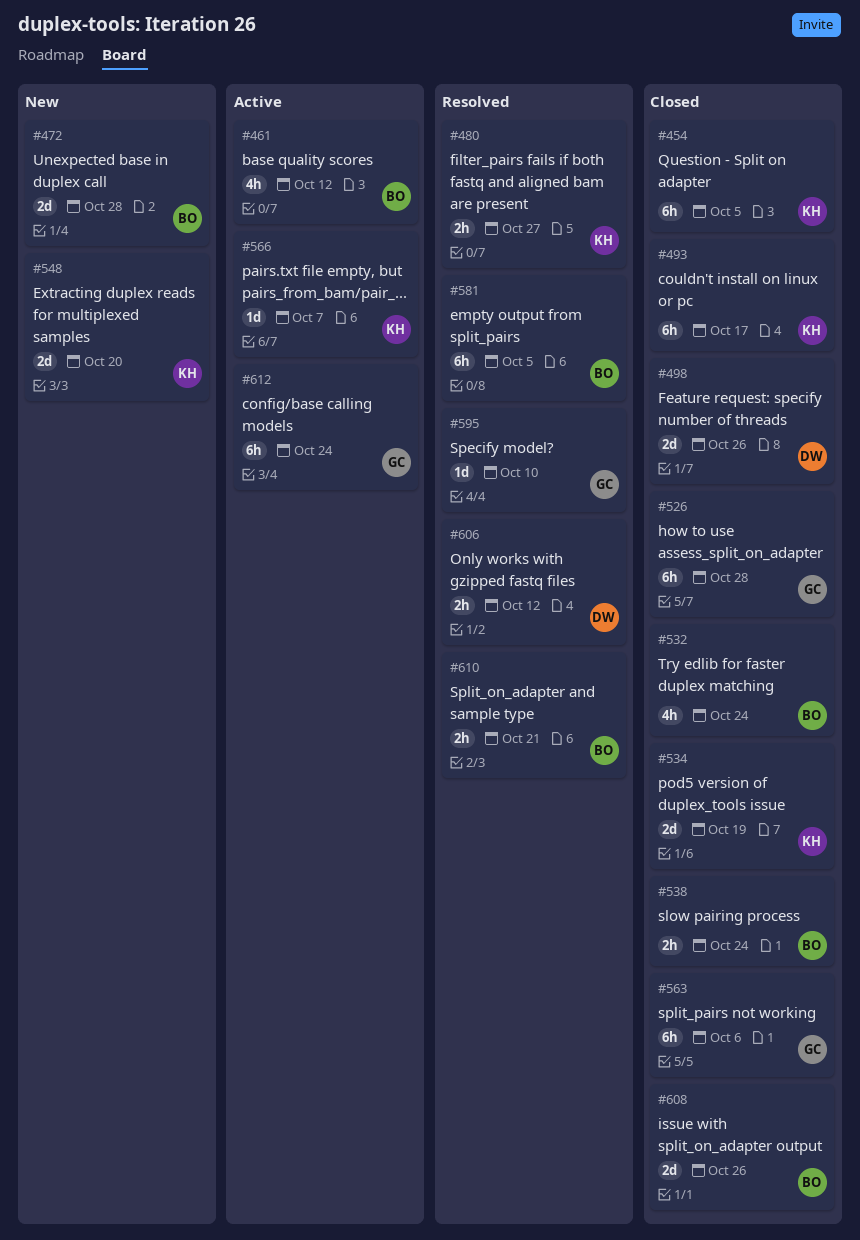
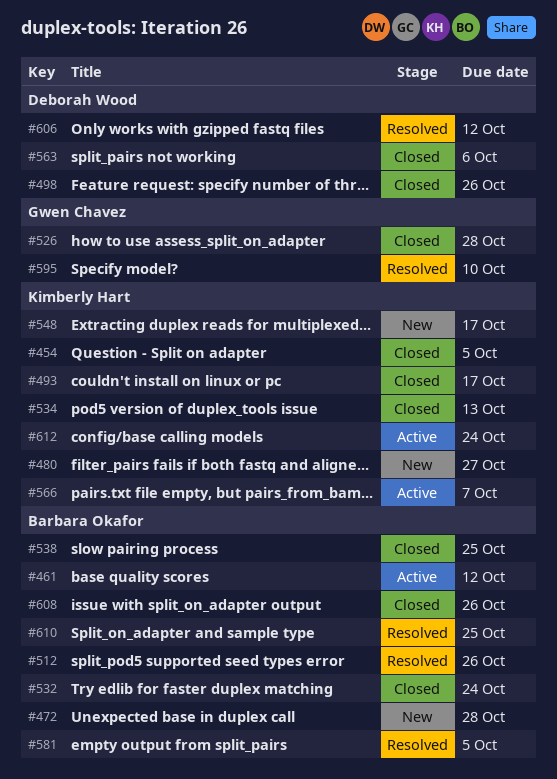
#480, status: Resolved -> New
#512: none -> present
#534, due: Oct 19 -> Oct 13
#538, due: Oct 24 -> Oct 25
#548, due: Oct 20 -> Oct 17
#563, owner: Gwen Chavez -> Deborah Wood
#610, due: Oct 21 -> Oct 25
#612, owner: Gwen Chavez -> Kimberly Hart

